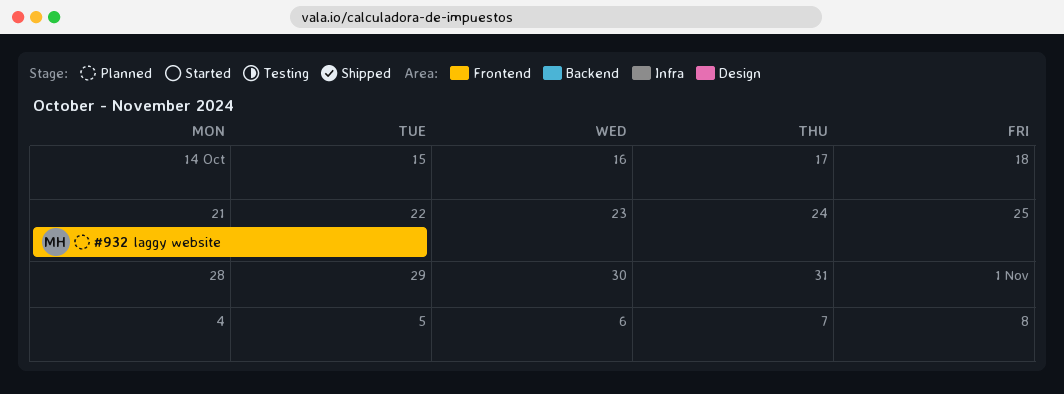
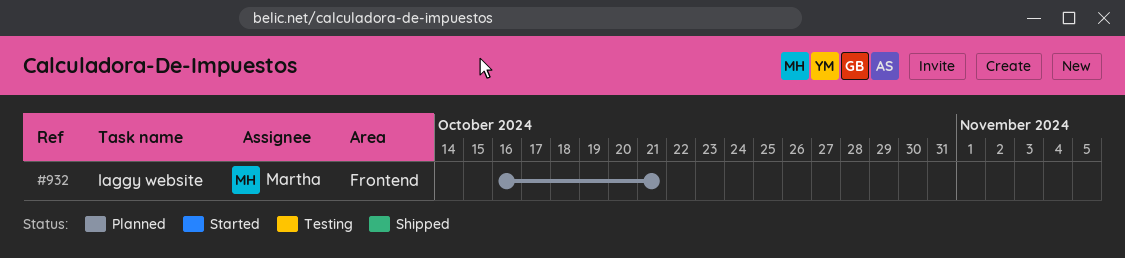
#932, start: Oct 21 -> Oct 16
#932, due: Oct 22 -> Oct 21

